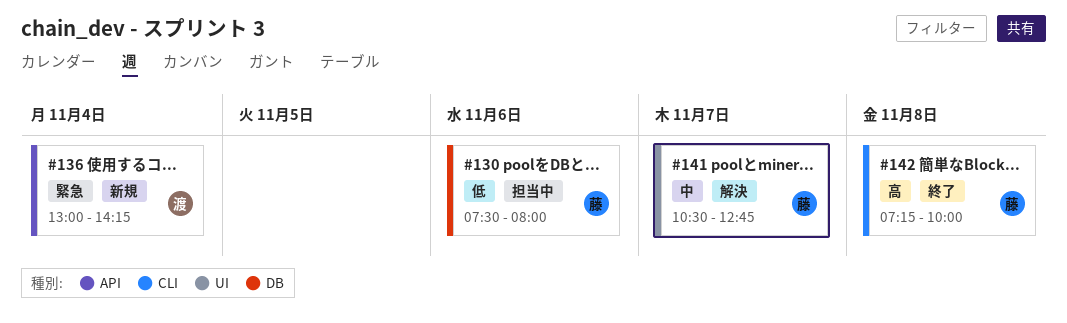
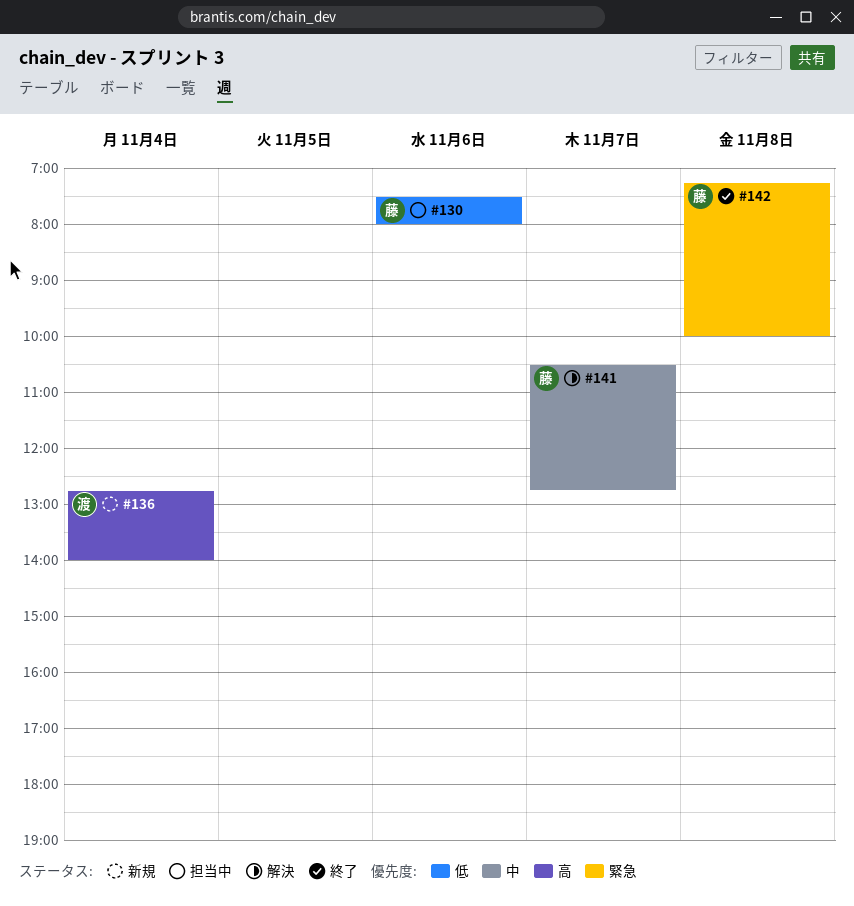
#136, priority: 緊急 -> 高
#136, begins: 13:00 -> 12:45
#136, ends: 14:15 -> 14:00
#142, priority: 高 -> 緊急

